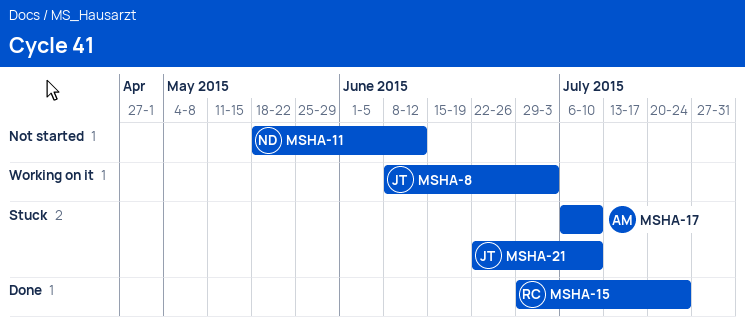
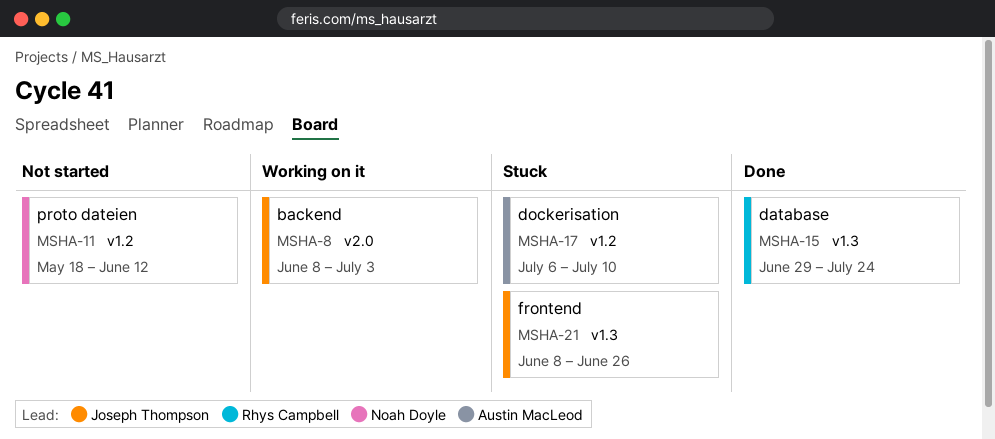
MSHA-21, start: Jun 22 -> Jun 8
MSHA-21, due: Jul 10 -> Jun 26

